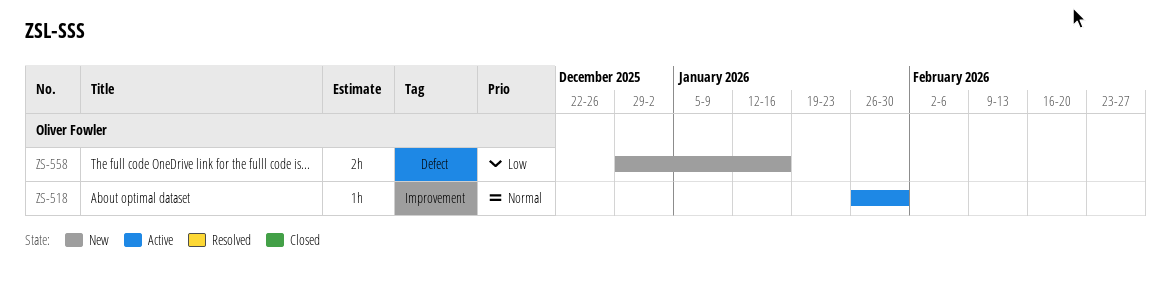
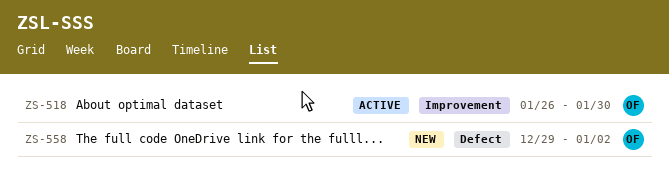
ZS-558, due: Jan 16 -> Jan 2

